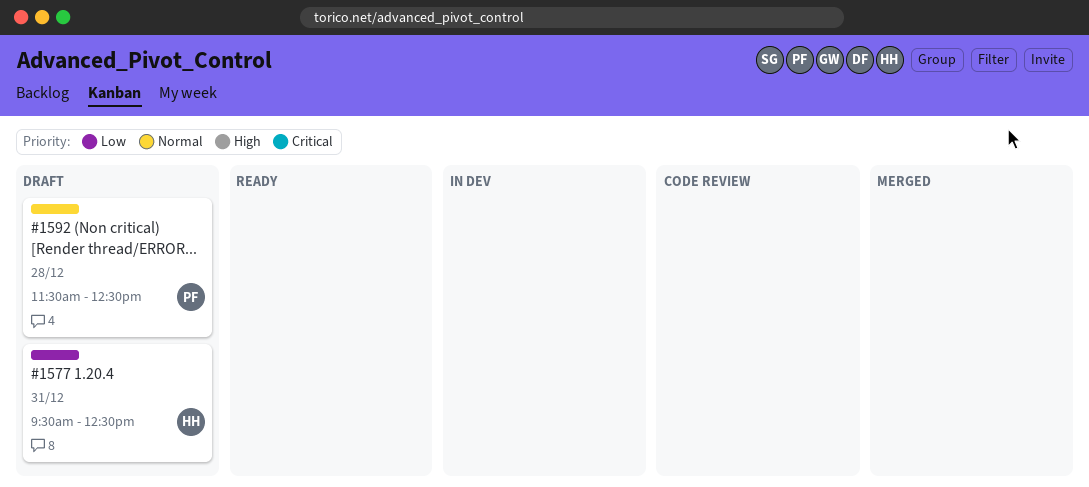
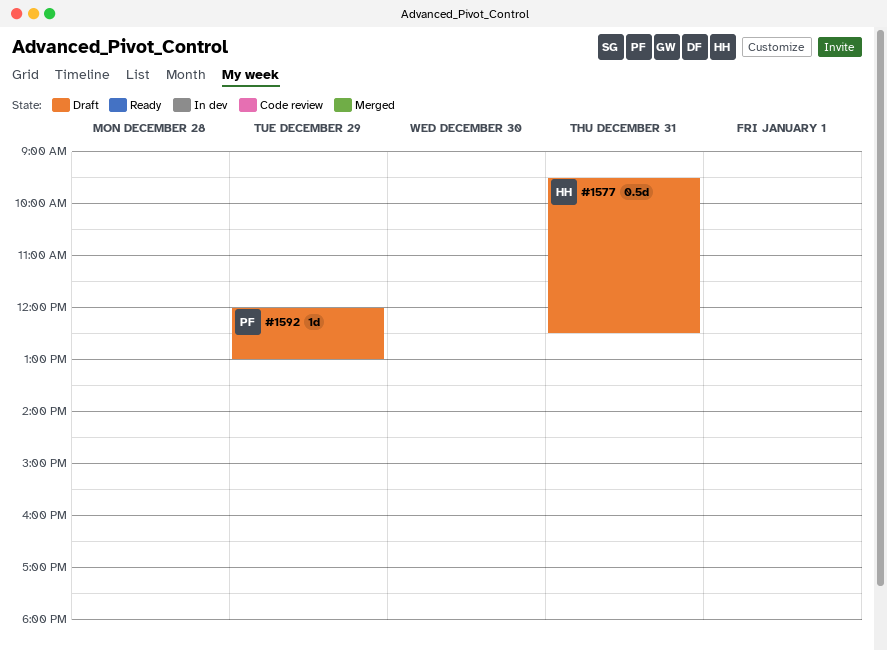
#1592, day: Dec 28 -> Dec 29
#1592, begins: 11:30 -> 12:00
#1592, ends: 12:30 -> 13:00

